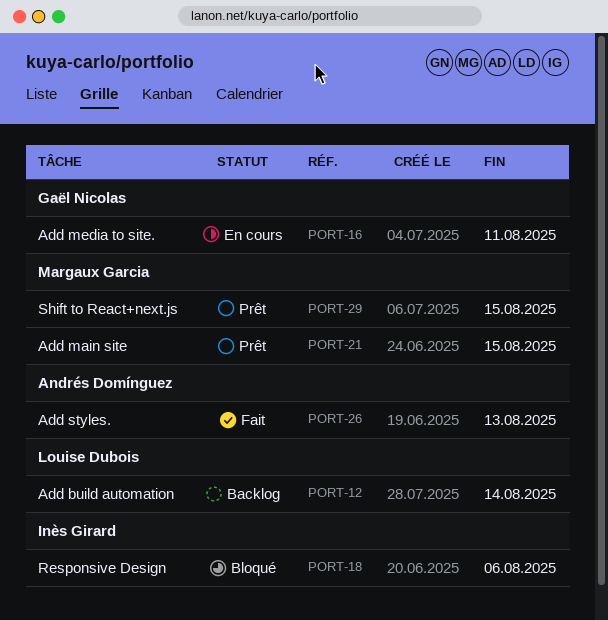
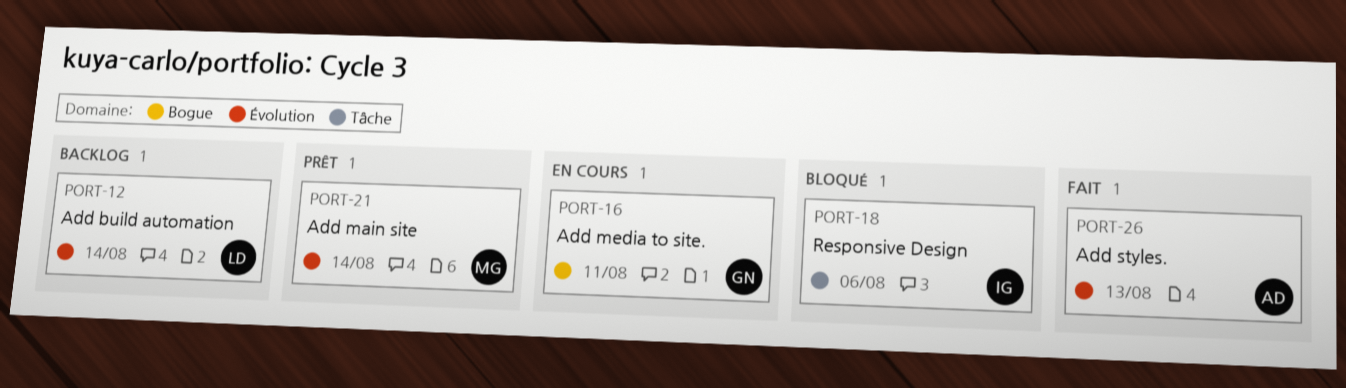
PORT-21, due: Aug 15 -> Aug 14
PORT-29: present -> none

